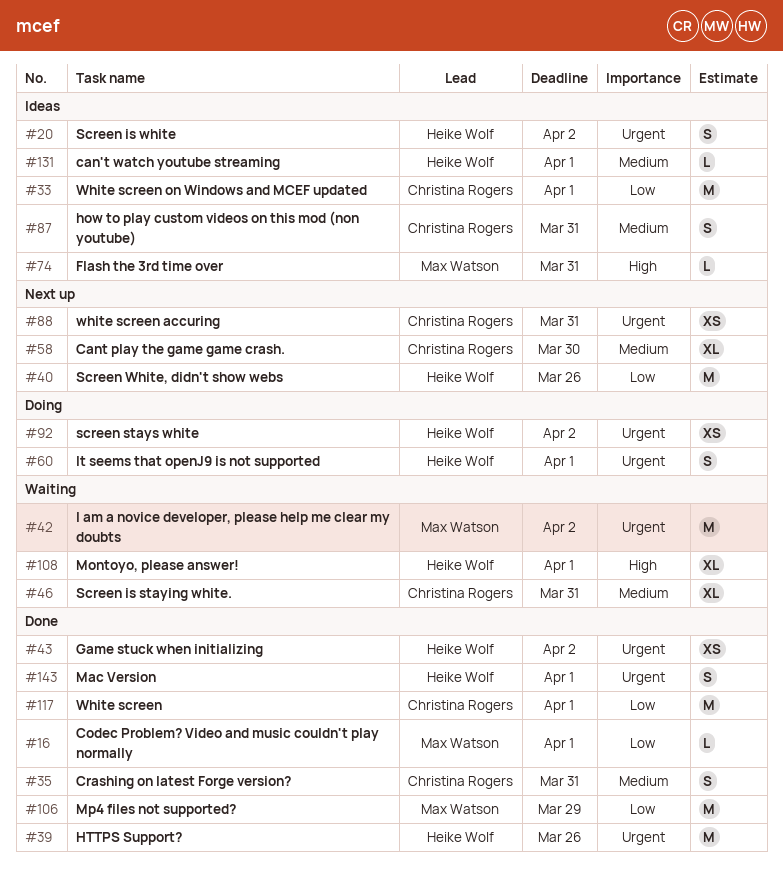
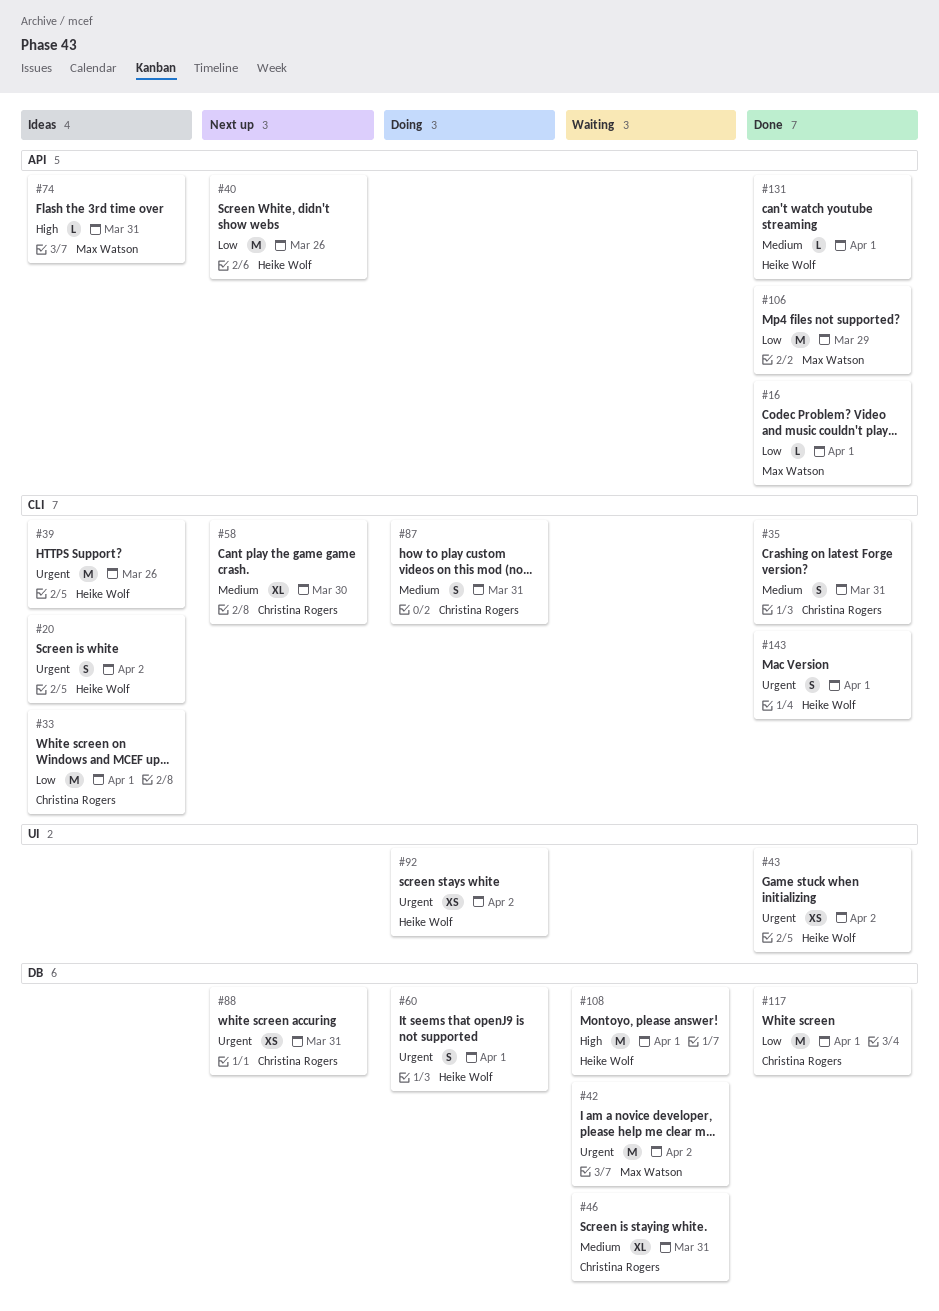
#39, status: Done -> Ideas
#87, status: Ideas -> Doing
#108, estimate: XL -> M
#131, status: Ideas -> Done

